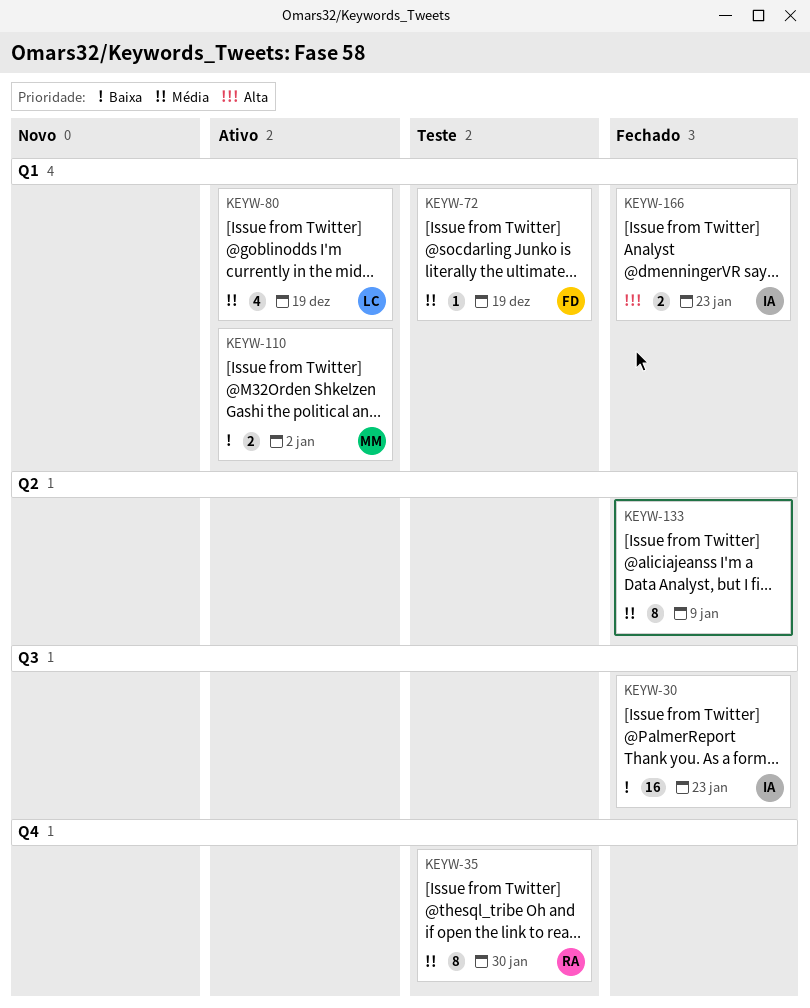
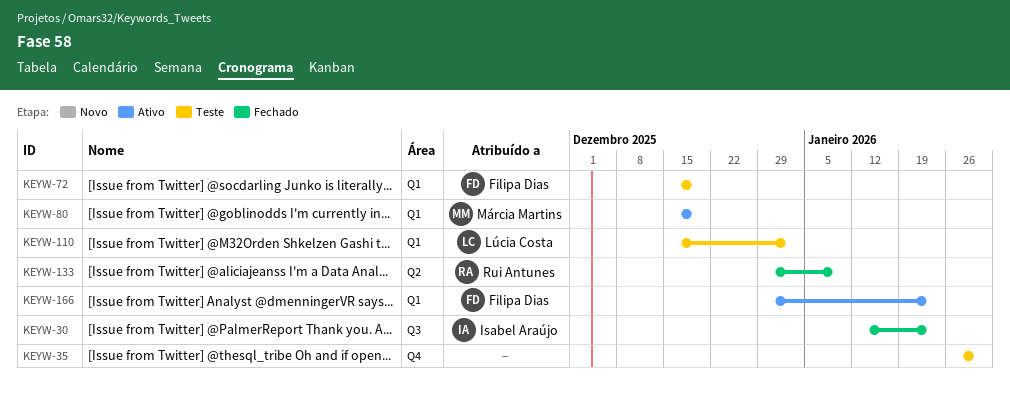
KEYW-35, owner: Rui Antunes -> none
KEYW-80, owner: Lúcia Costa -> Márcia Martins
KEYW-110, status: Ativo -> Teste
KEYW-110, owner: Márcia Martins -> Lúcia Costa
KEYW-133, owner: none -> Rui Antunes
KEYW-166, status: Fechado -> Ativo
KEYW-166, owner: Isabel Araújo -> Filipa Dias

